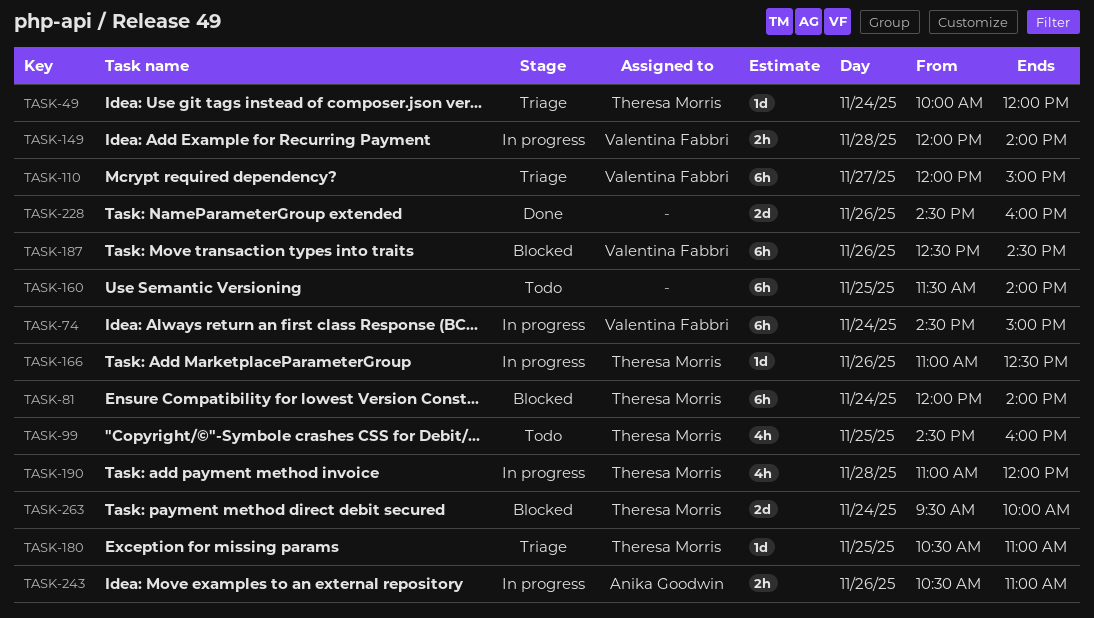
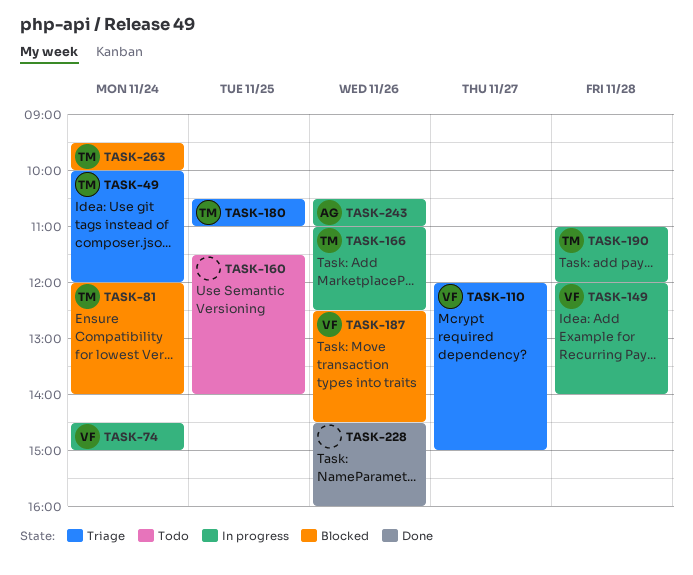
TASK-99: present -> none

